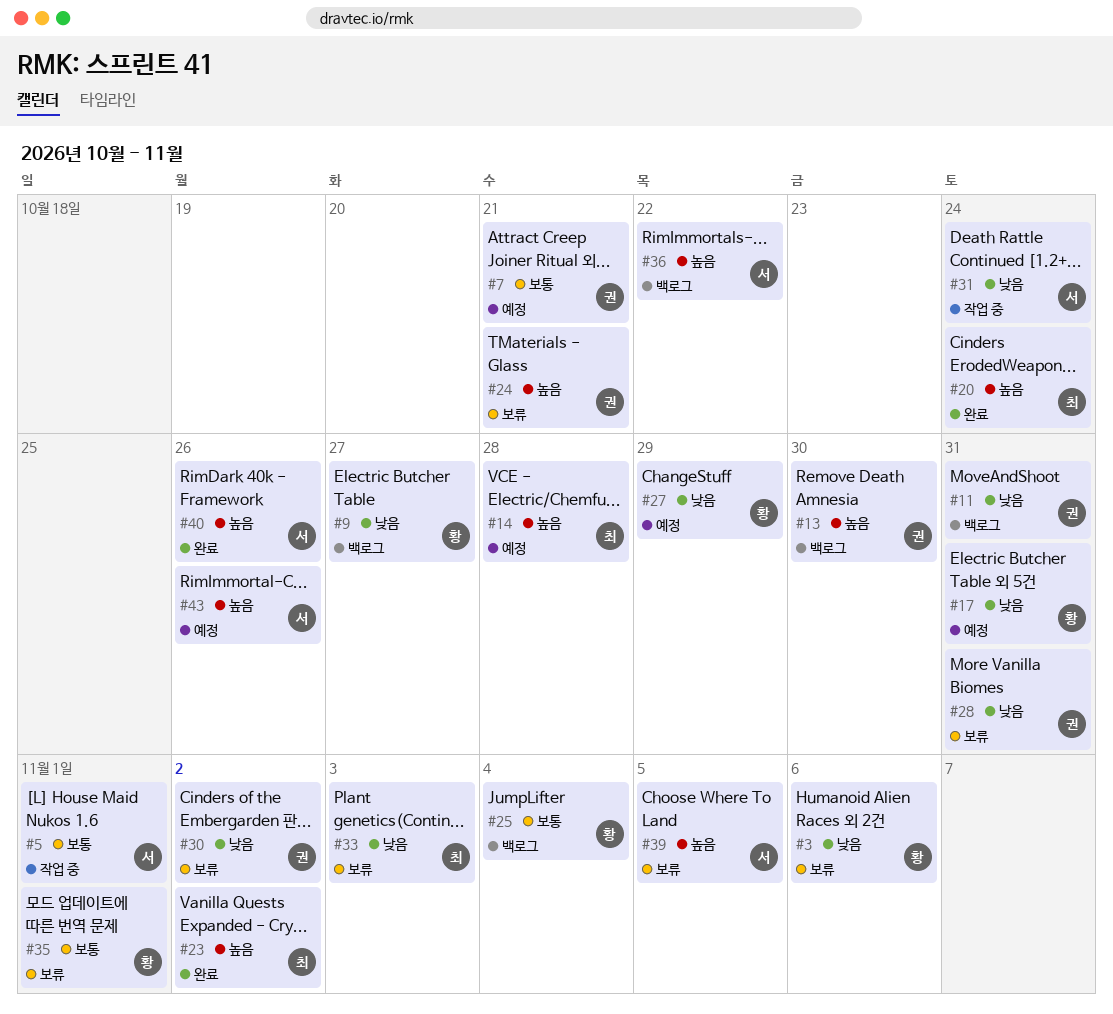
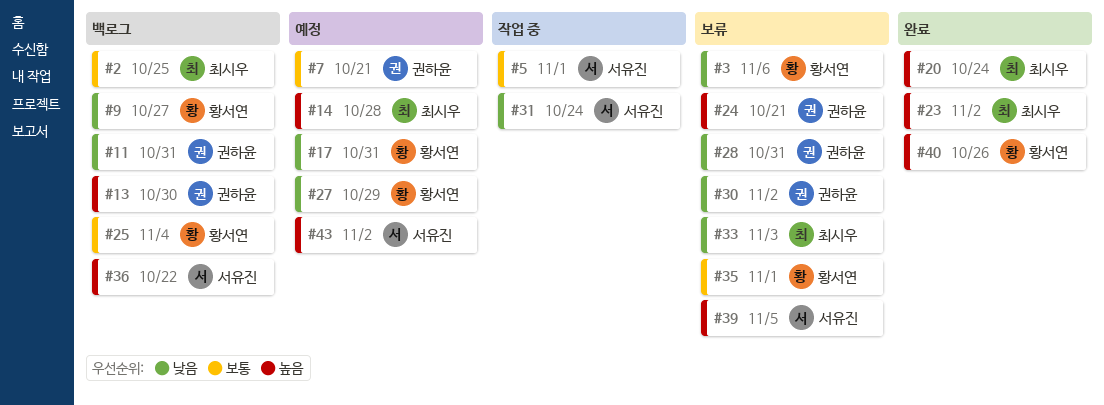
#2: none -> present
#40, owner: 서유진 -> 황서연
#43, due: Oct 26 -> Nov 2

